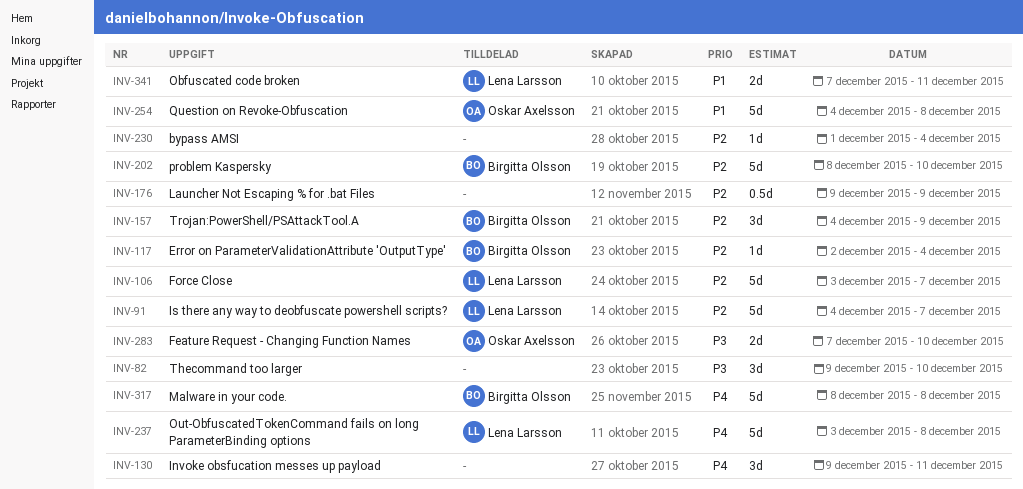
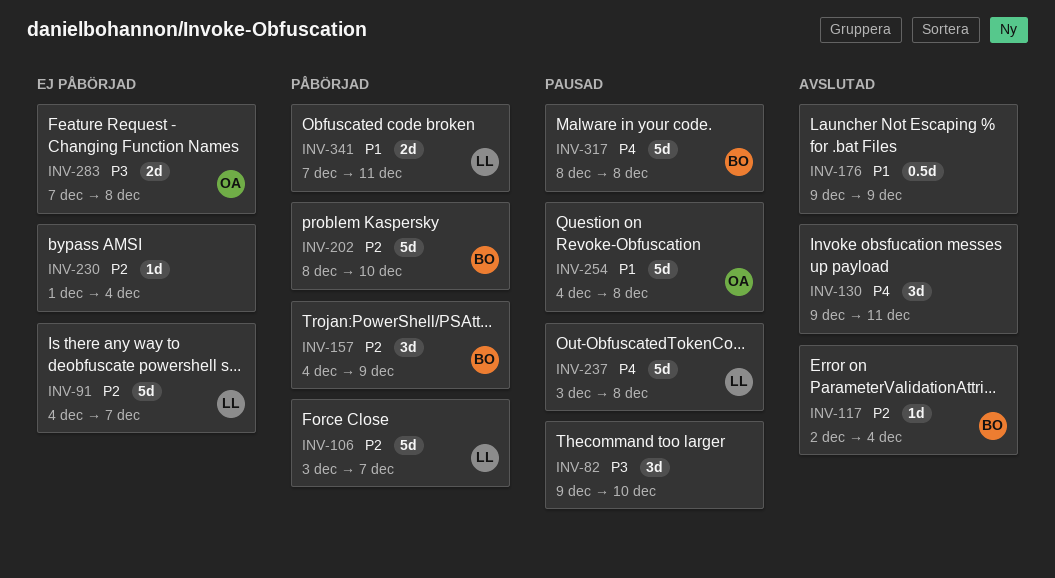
INV-176, priority: P2 -> P1
INV-283, due: Dec 10 -> Dec 8

